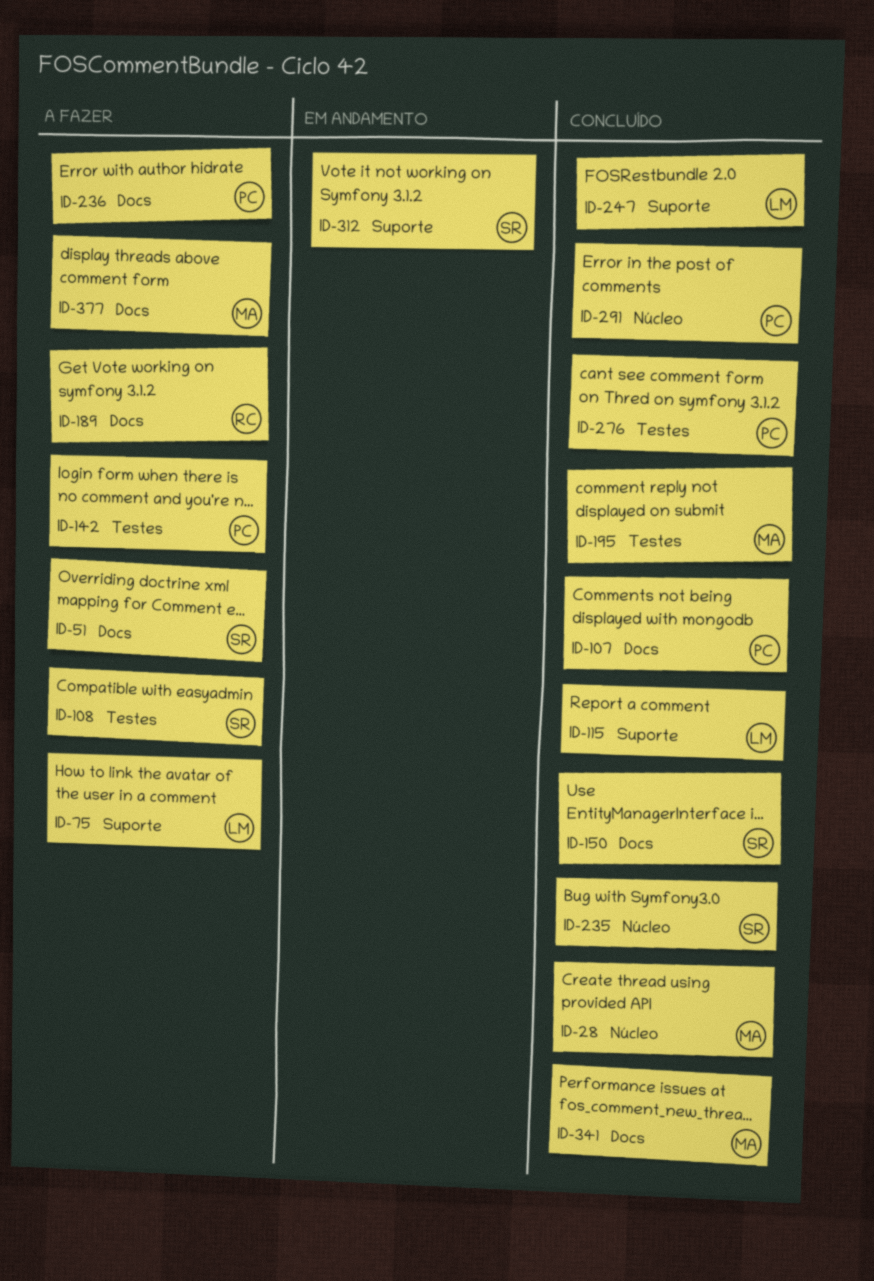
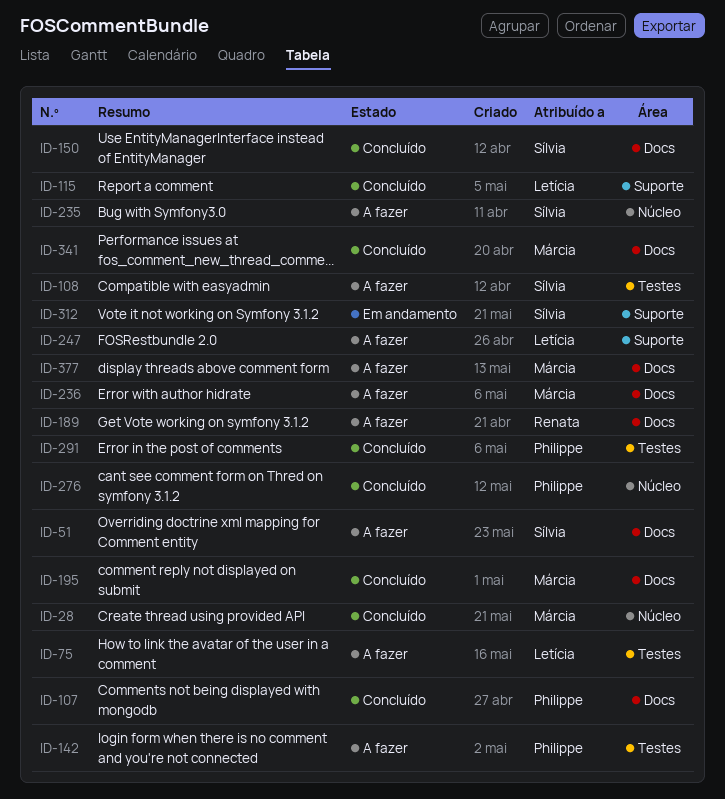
ID-75, label: Suporte -> Testes
ID-195, label: Testes -> Docs
ID-235, status: Concluído -> A fazer
ID-236, owner: Philippe -> Márcia
ID-247, status: Concluído -> A fazer
ID-276, label: Testes -> Núcleo
ID-291, label: Núcleo -> Testes

